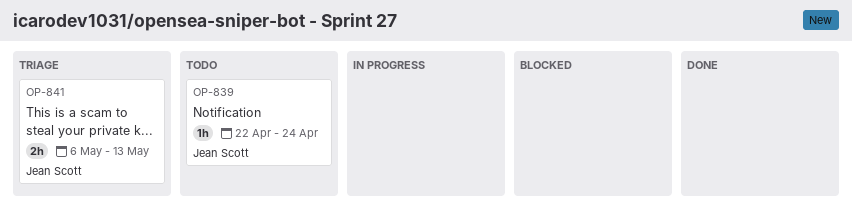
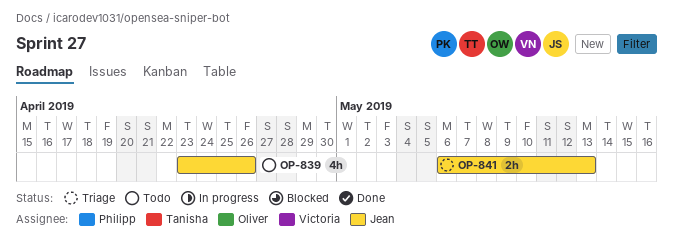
OP-839, estimate: 1h -> 4h
OP-839, start: Apr 22 -> Apr 23
OP-839, due: Apr 24 -> Apr 26

